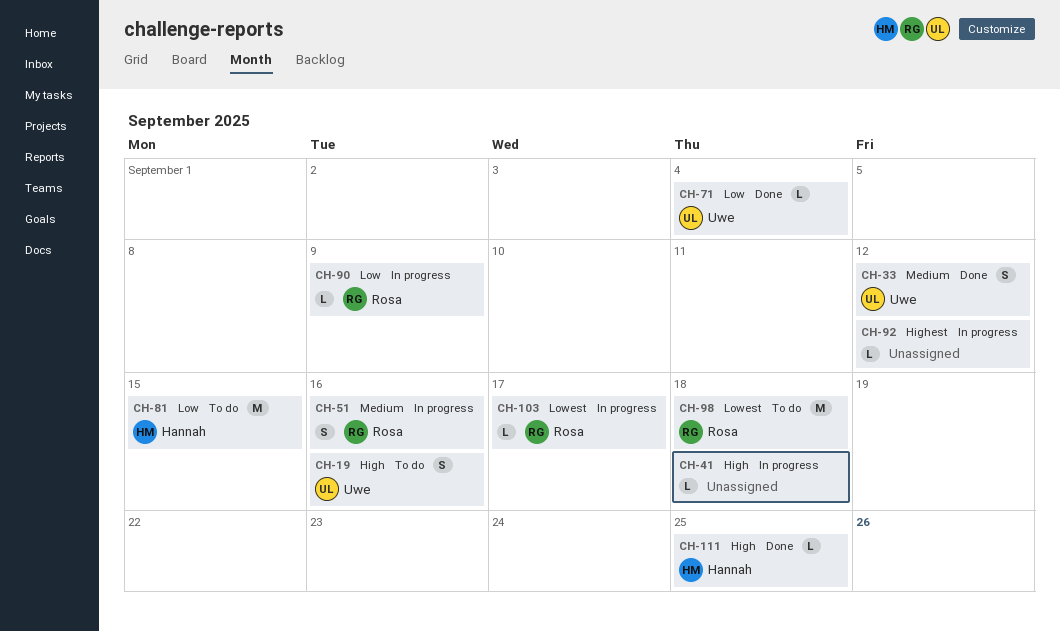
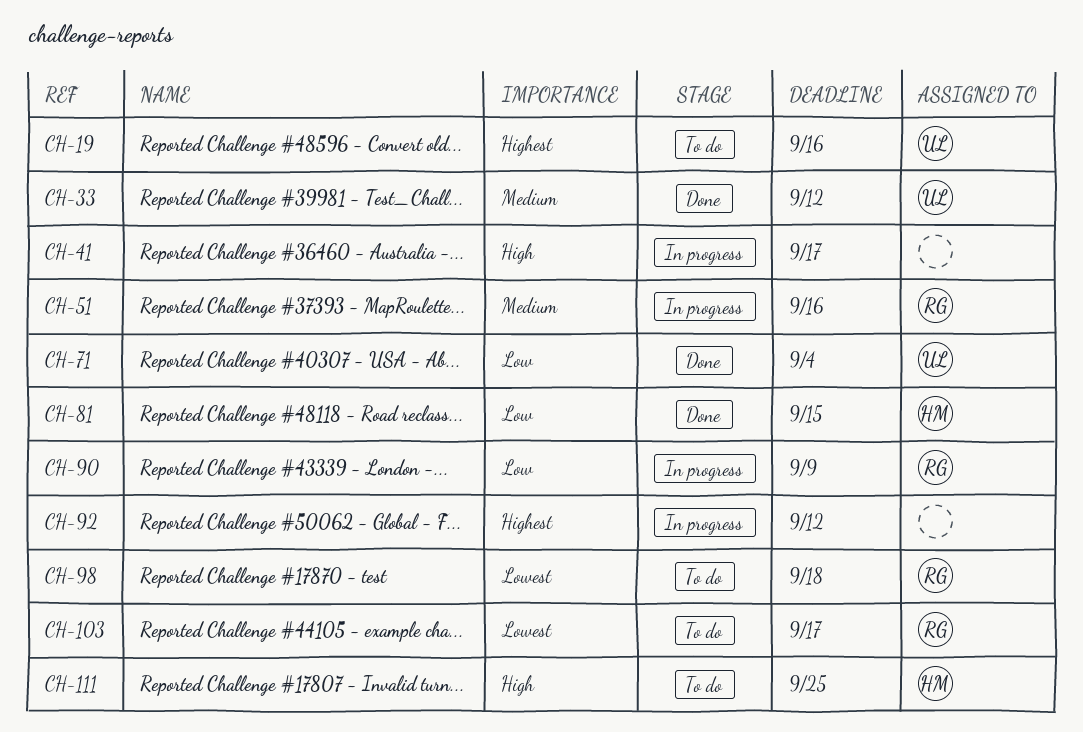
CH-19, priority: High -> Highest
CH-41, due: Sep 18 -> Sep 17
CH-81, status: To do -> Done
CH-103, status: In progress -> To do
CH-111, status: Done -> To do

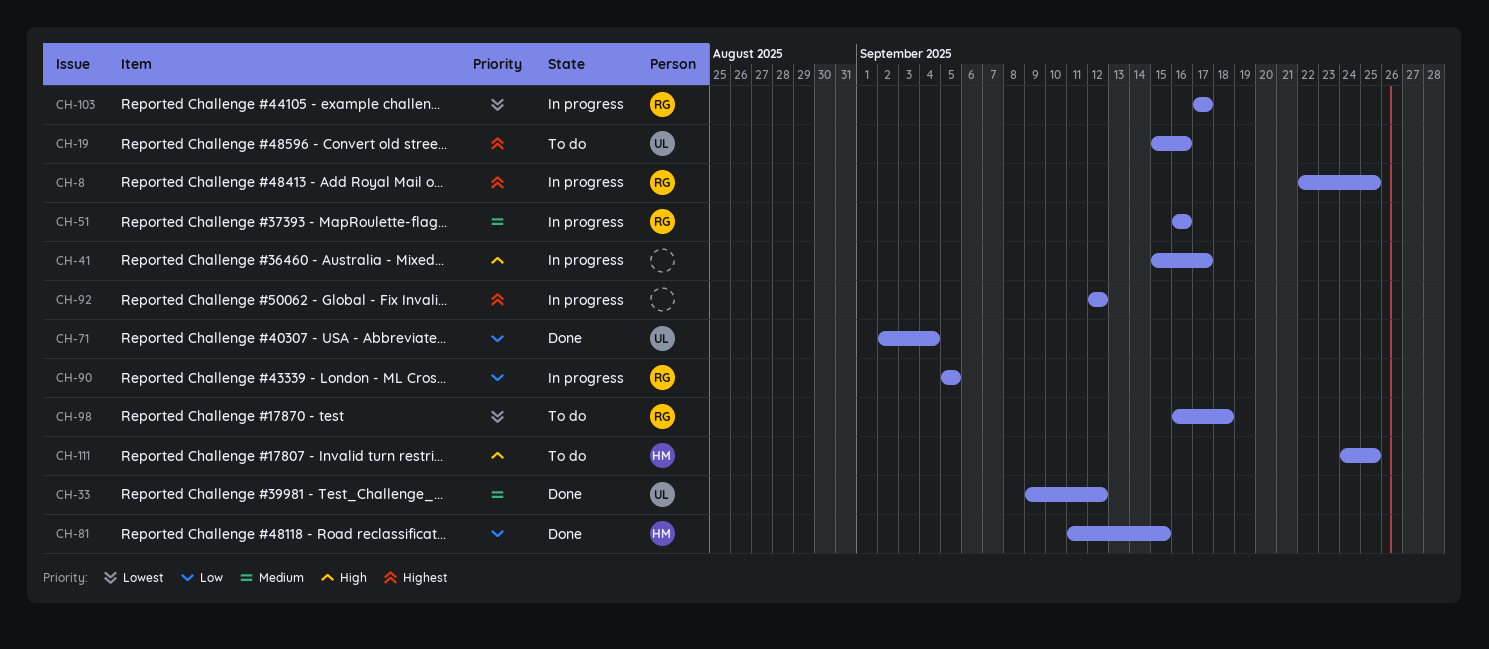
CH-8: none -> present
CH-90, due: Sep 9 -> Sep 5
CH-103, status: To do -> In progress

